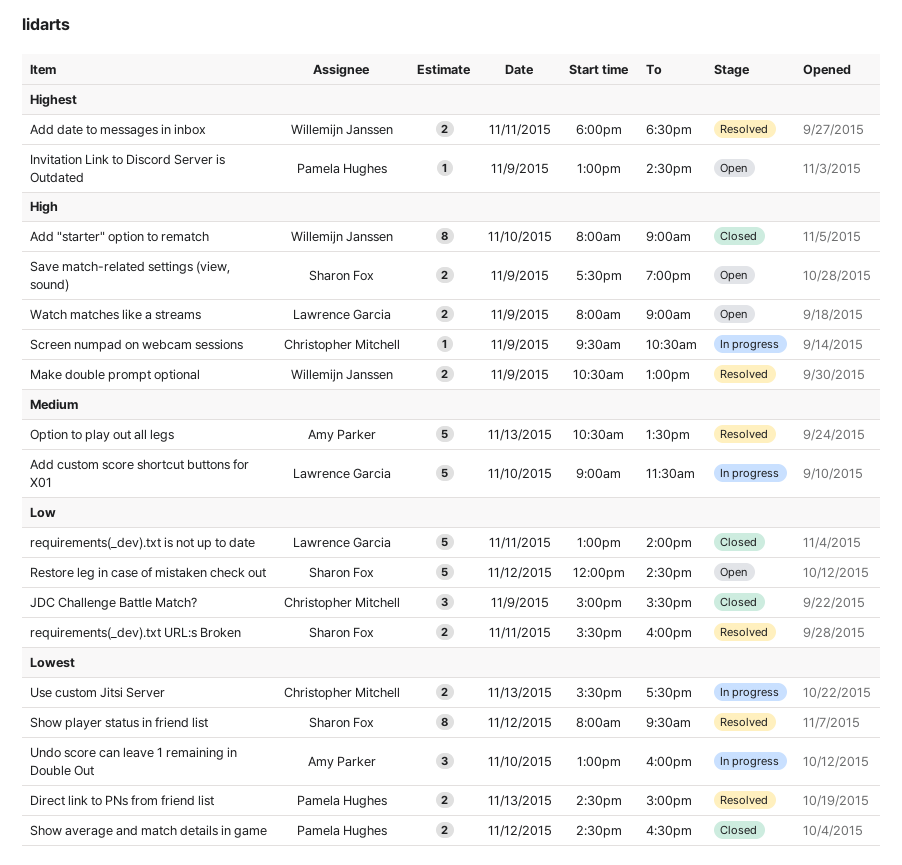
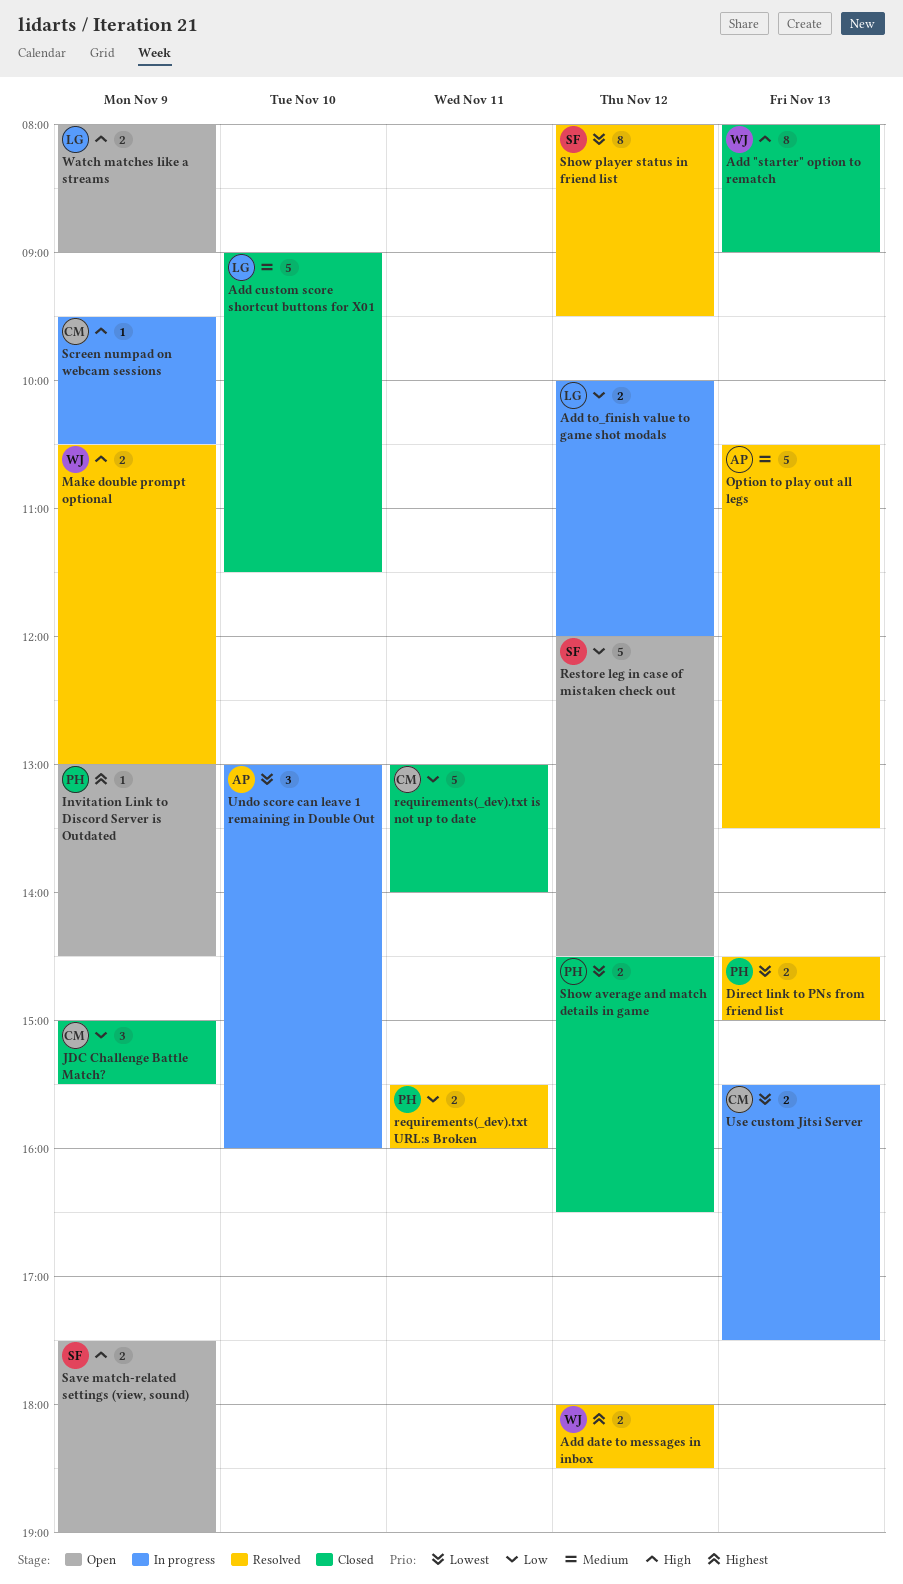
Add "starter" option to rematch, day: Nov 10 -> Nov 13
Add custom score shortcut buttons for X01, status: In progress -> Closed
Add date to messages in inbox, day: Nov 11 -> Nov 12
Add to_finish value to game shot modals: none -> present
requirements(_dev).txt is not up to date, owner: Lawrence Garcia -> Christopher Mitchell
requirements(_dev).txt URL:s Broken, owner: Sharon Fox -> Pamela Hughes

